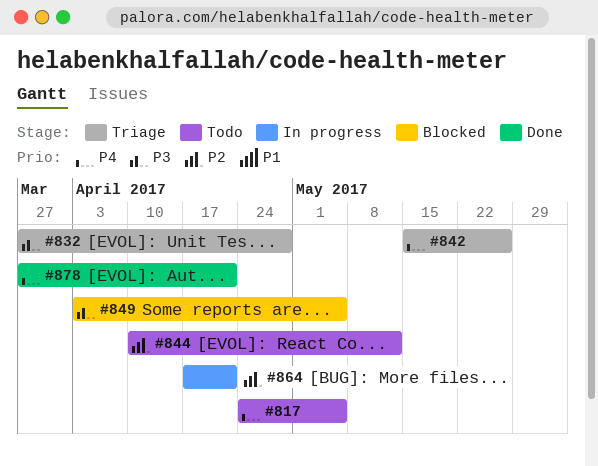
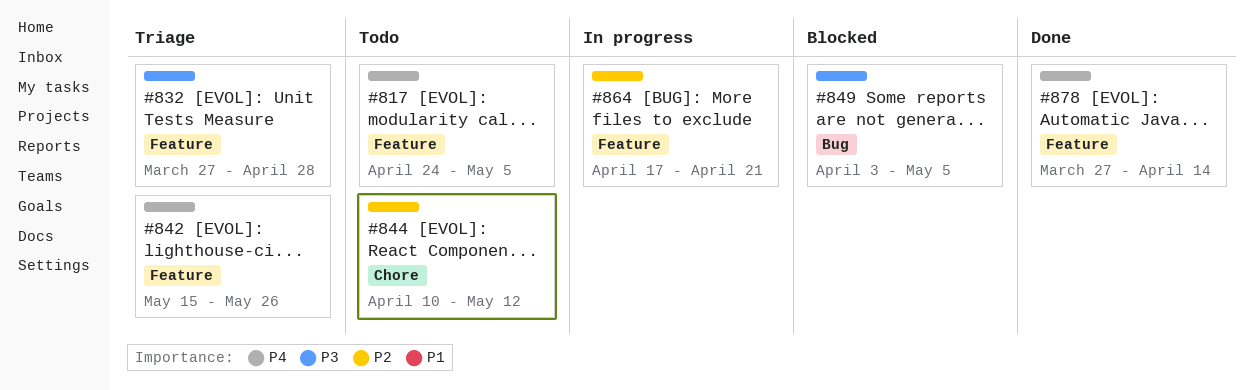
#878, due: Apr 21 -> Apr 14

